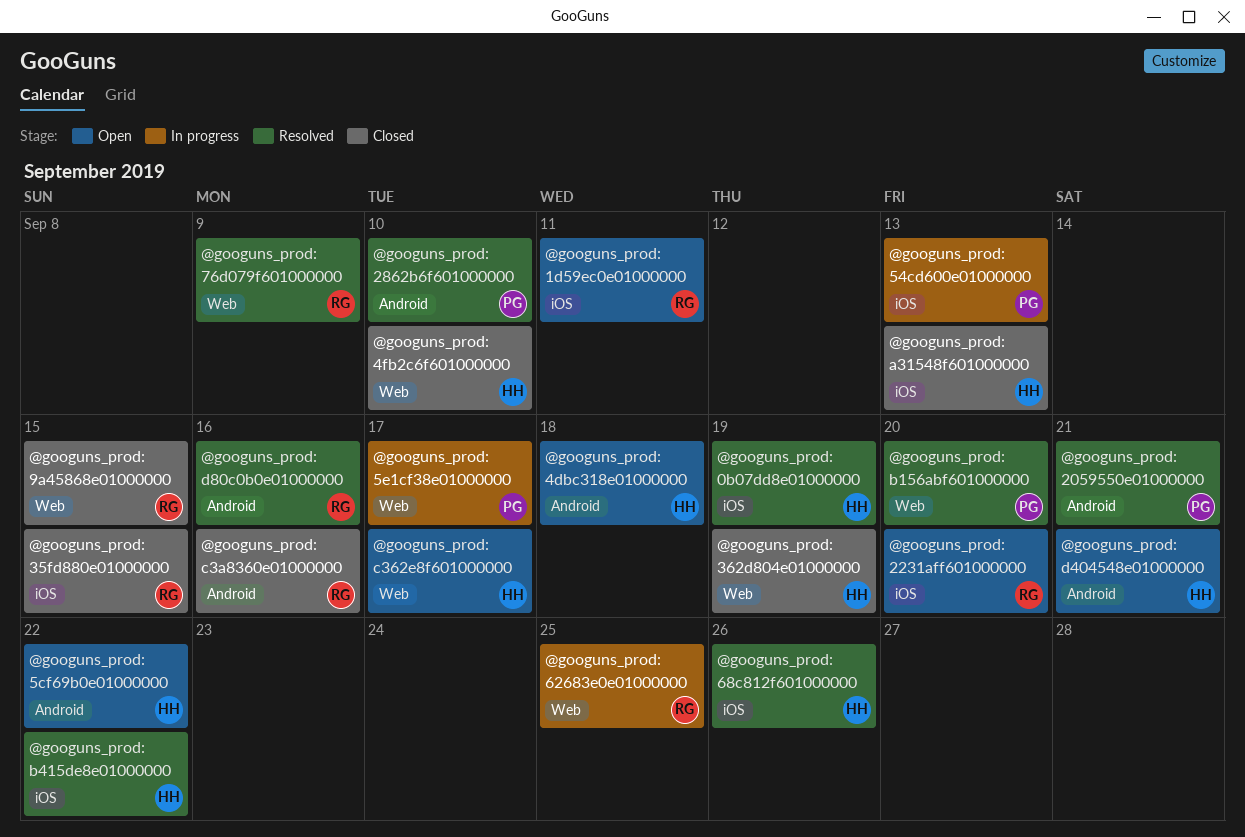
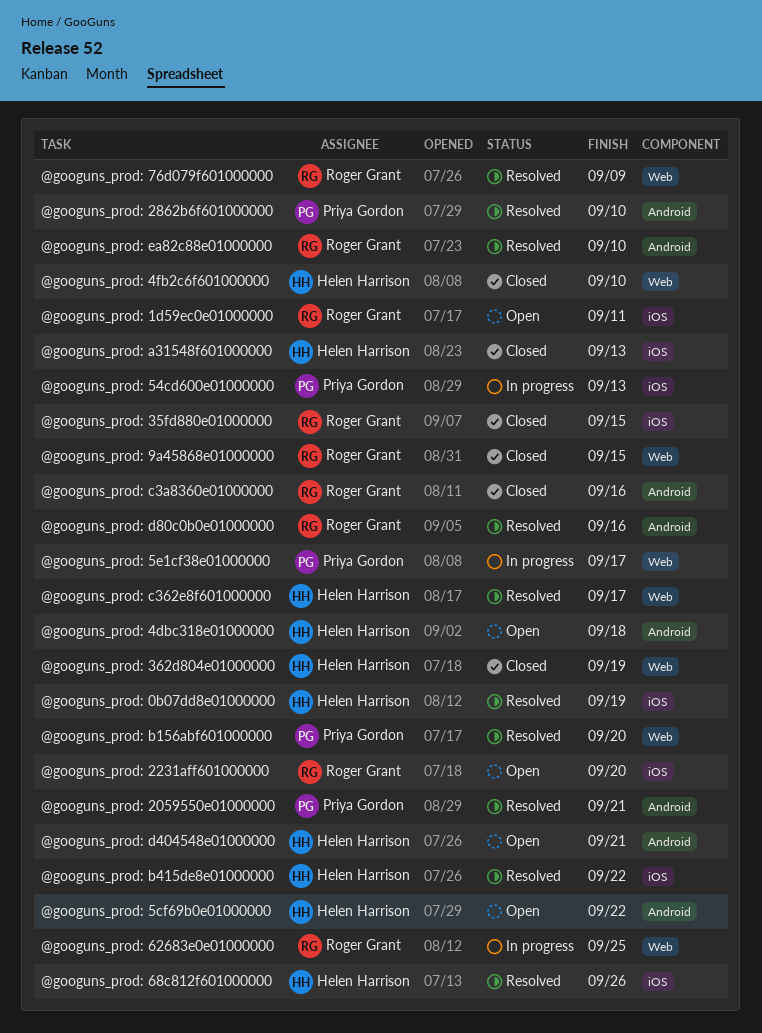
@googuns_prod: c362e8f601000000, status: Open -> Resolved
@googuns_prod: ea82c88e01000000: none -> present

